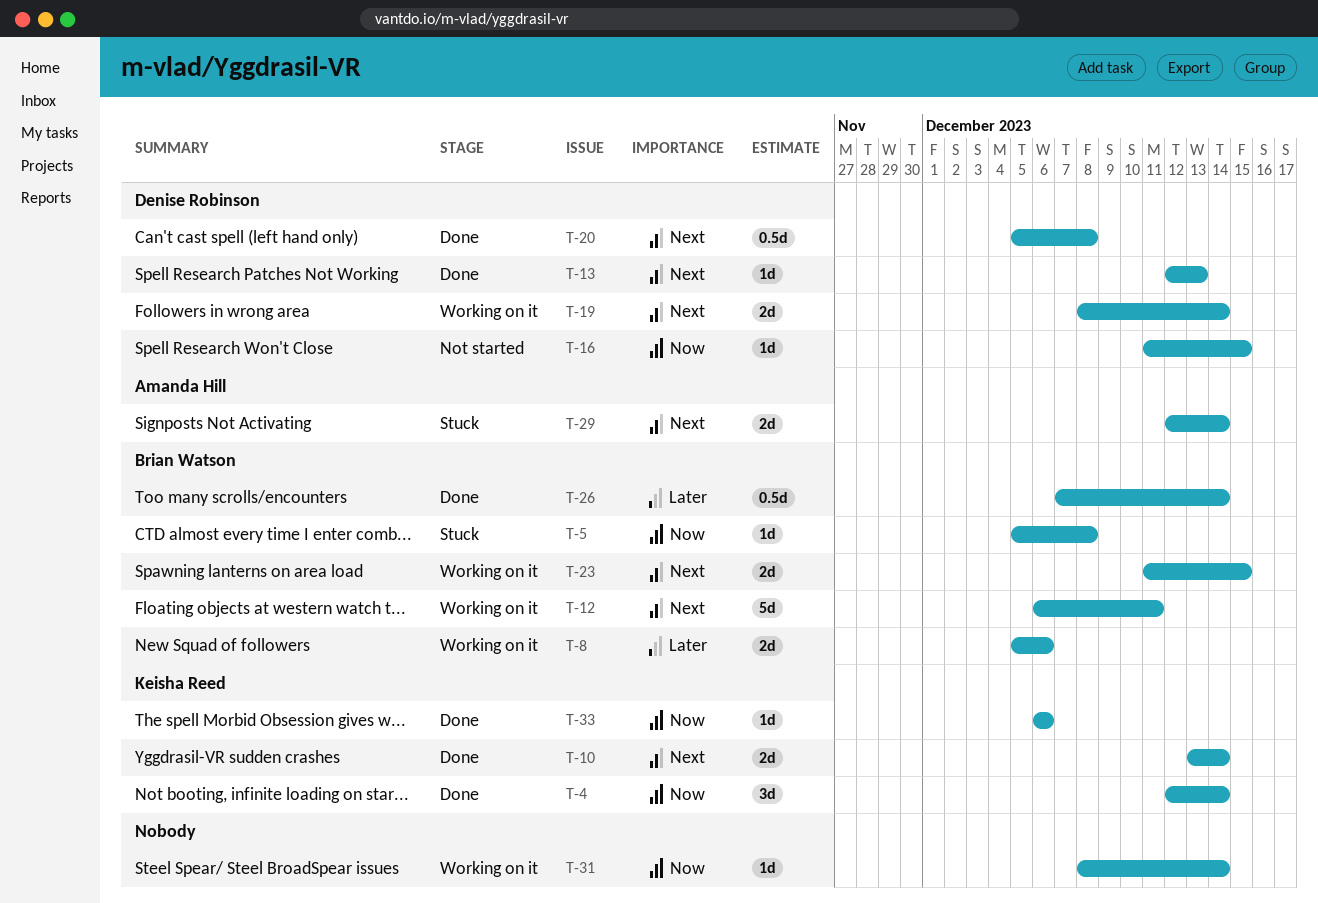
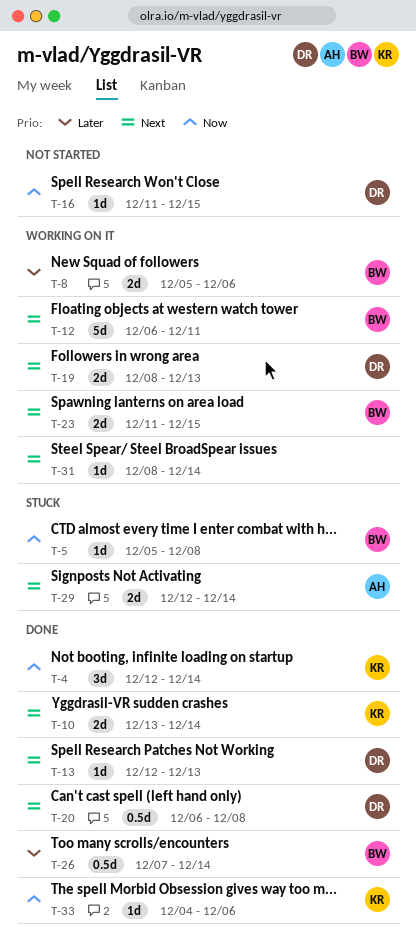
T-19, due: Dec 14 -> Dec 13
T-20, start: Dec 5 -> Dec 6
T-31, priority: Now -> Next
T-33, start: Dec 6 -> Dec 4

